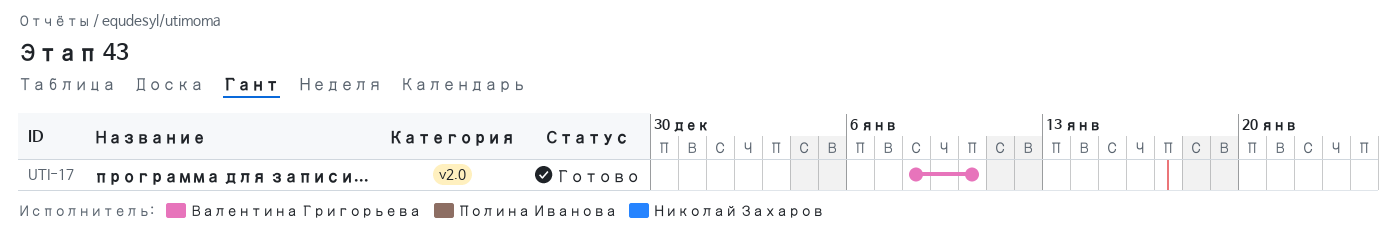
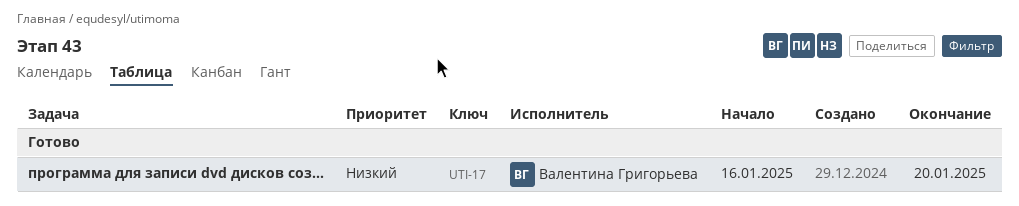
UTI-17, start: Jan 8 -> Jan 16
UTI-17, due: Jan 10 -> Jan 20

